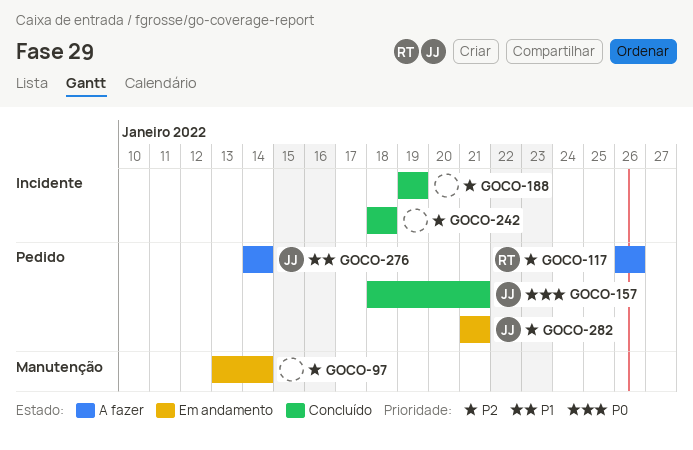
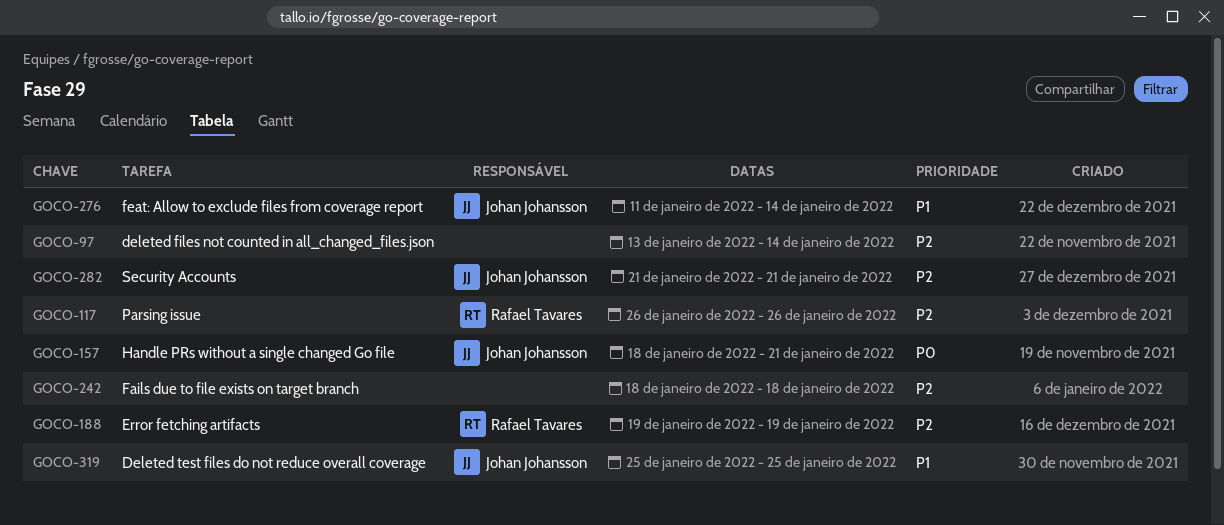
GOCO-188, owner: none -> Rafael Tavares
GOCO-276, start: Jan 14 -> Jan 11
GOCO-319: none -> present

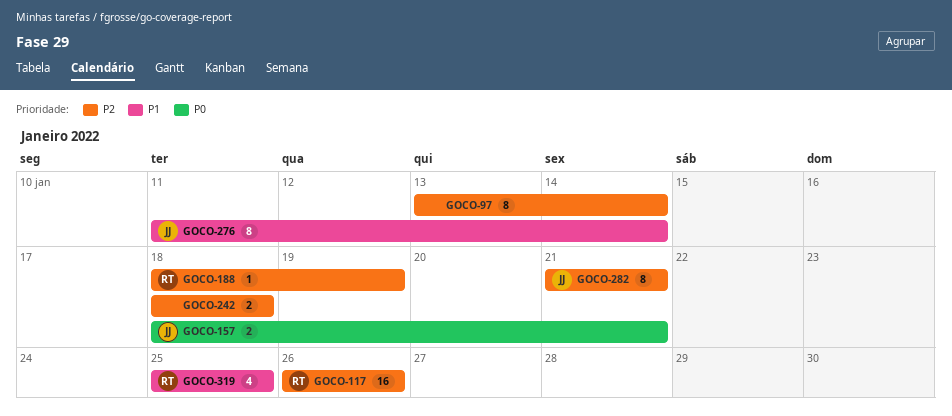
GOCO-188, start: Jan 19 -> Jan 18
GOCO-319, owner: Johan Johansson -> Rafael Tavares

